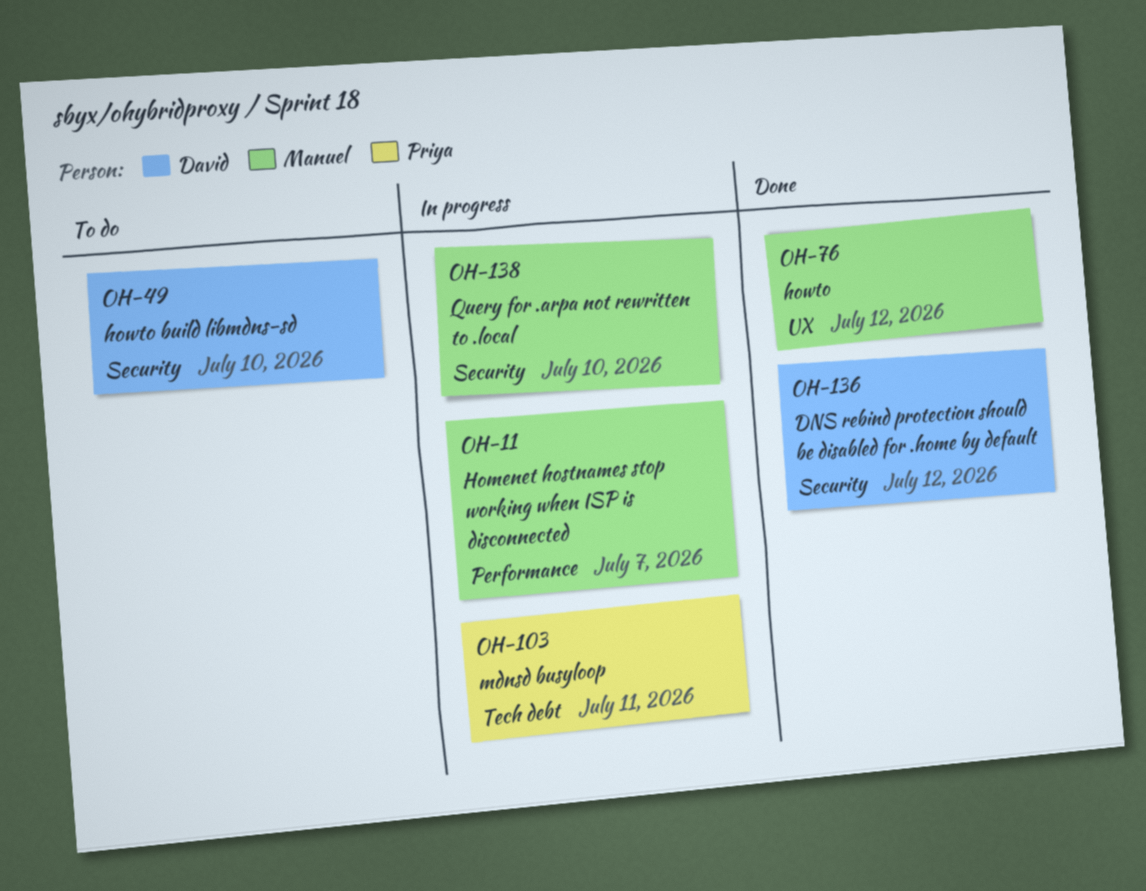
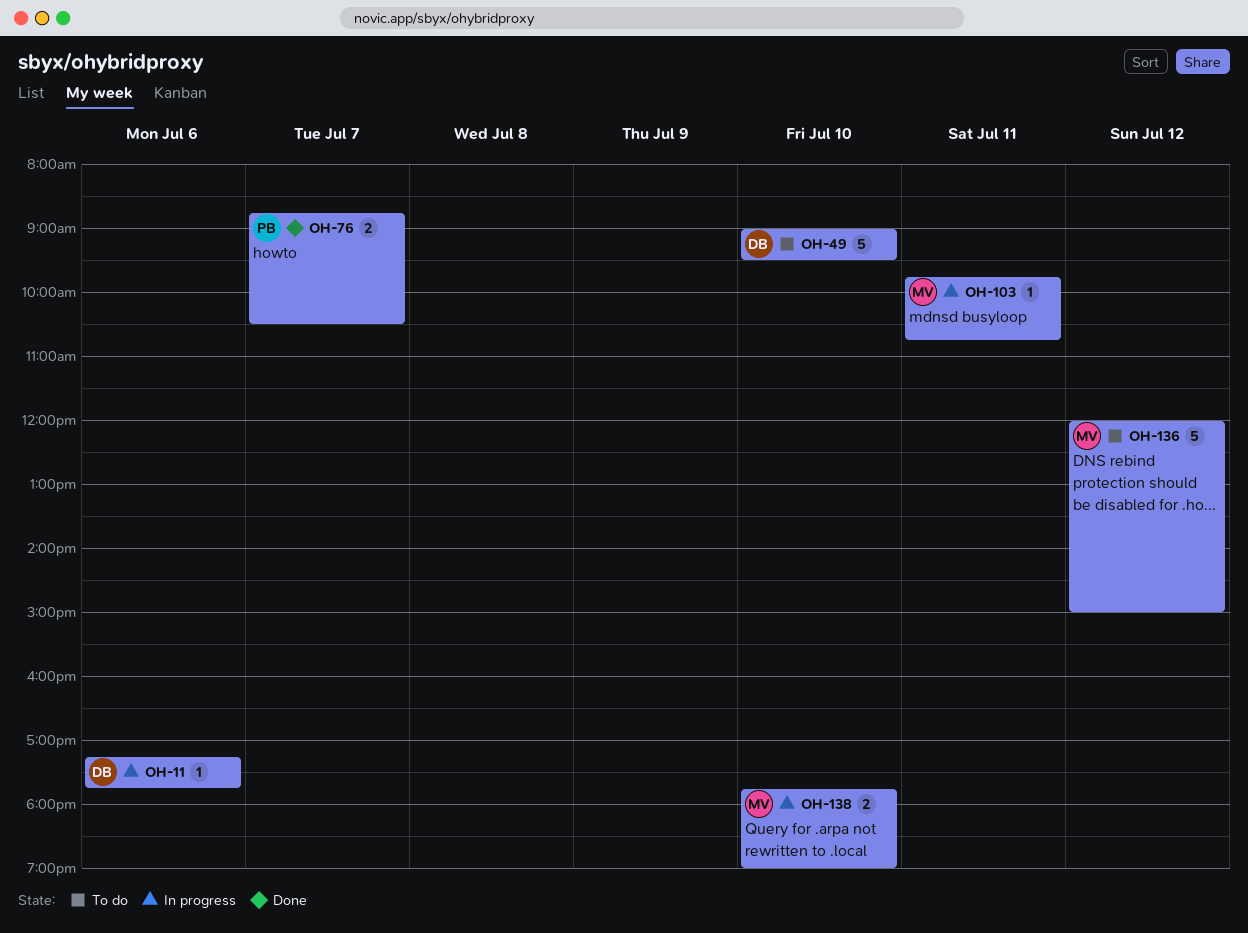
OH-11, owner: Manuel -> David
OH-11, day: Jul 7 -> Jul 6
OH-76, owner: Manuel -> Priya
OH-76, day: Jul 12 -> Jul 7
OH-103, owner: Priya -> Manuel
OH-136, status: Done -> To do
OH-136, owner: David -> Manuel

